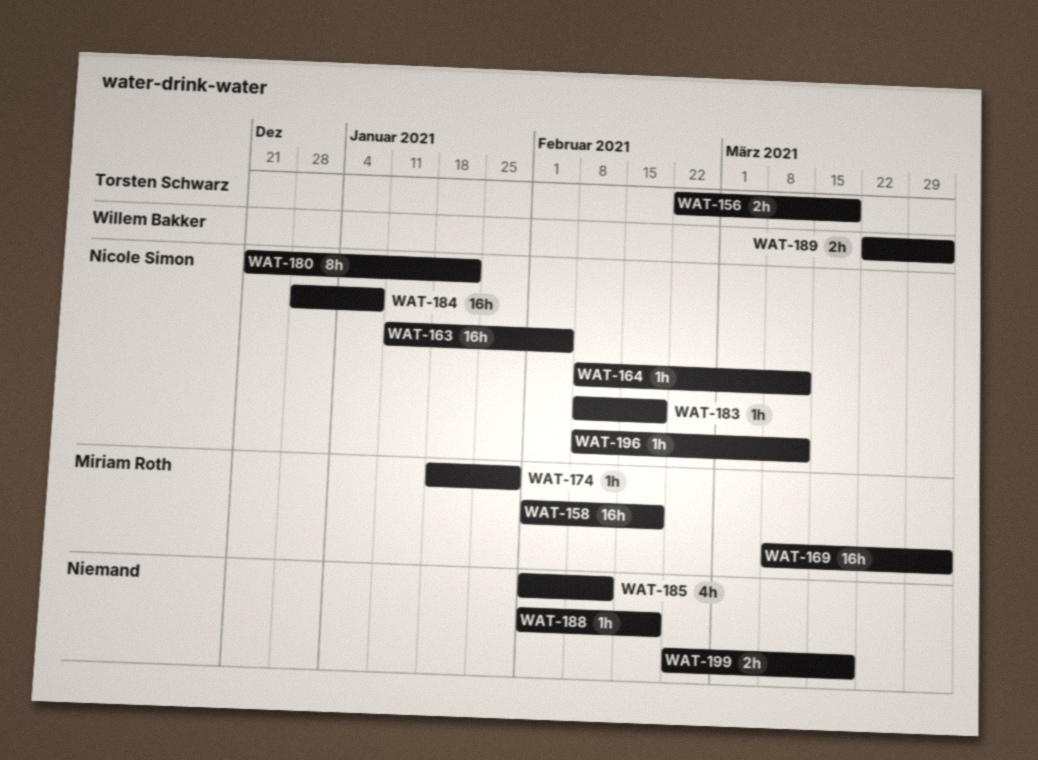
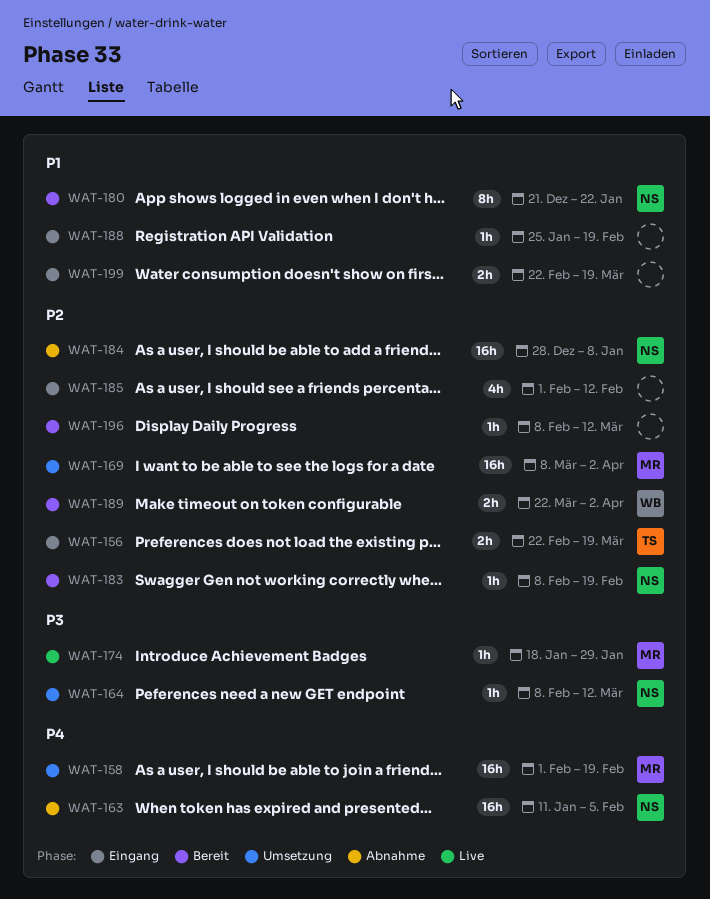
WAT-188, start: Feb 1 -> Jan 25
WAT-196, owner: Nicole Simon -> none

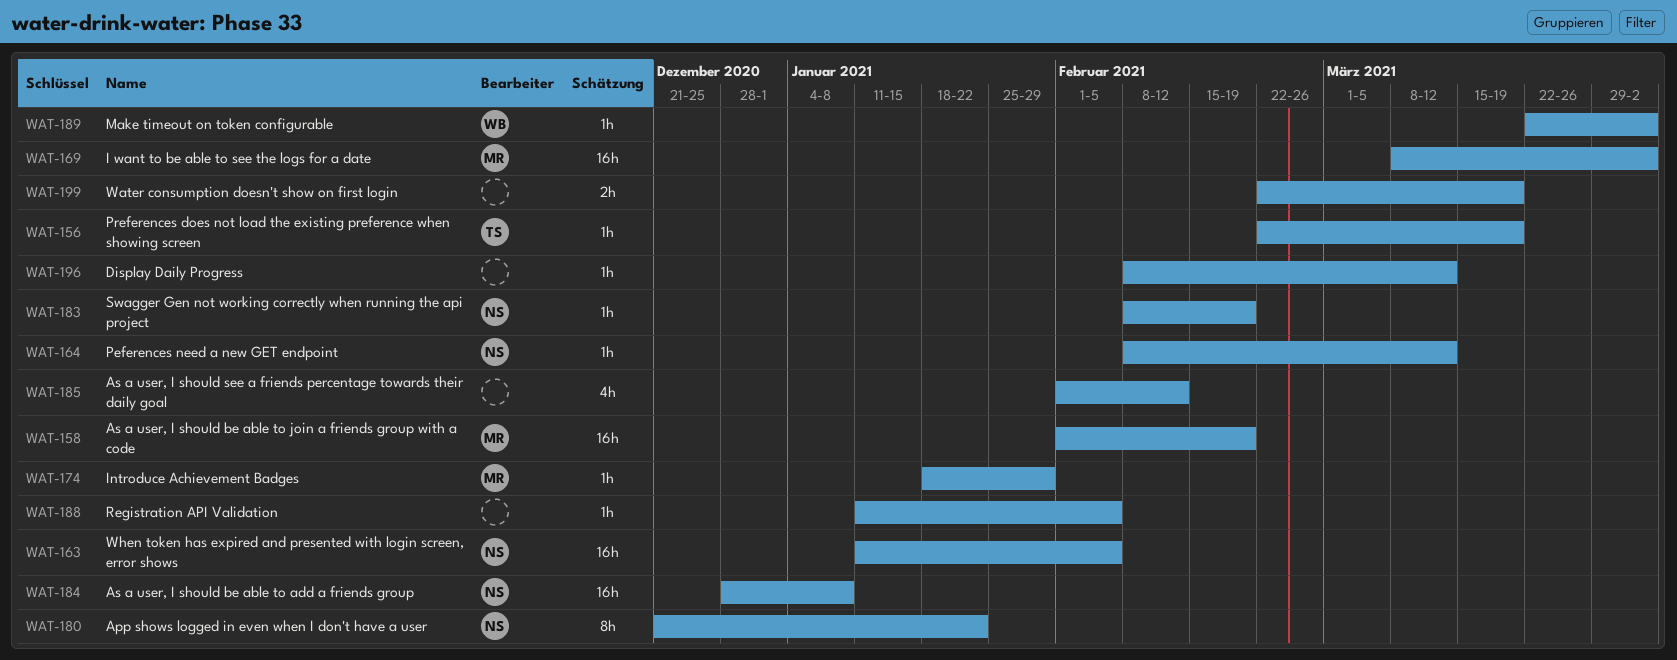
WAT-156, estimate: 2h -> 1h
WAT-188, start: Jan 25 -> Jan 11
WAT-188, due: Feb 19 -> Feb 5
WAT-189, estimate: 2h -> 1h

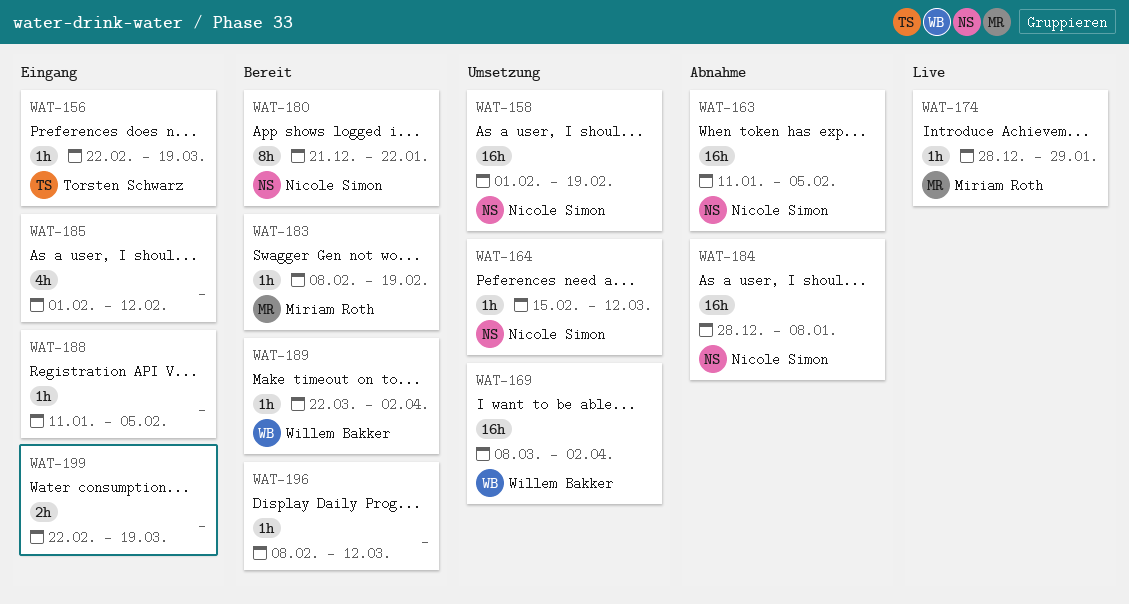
WAT-158, owner: Miriam Roth -> Nicole Simon
WAT-164, start: Feb 8 -> Feb 15
WAT-169, owner: Miriam Roth -> Willem Bakker
WAT-174, start: Jan 18 -> Dec 28
WAT-183, owner: Nicole Simon -> Miriam Roth

